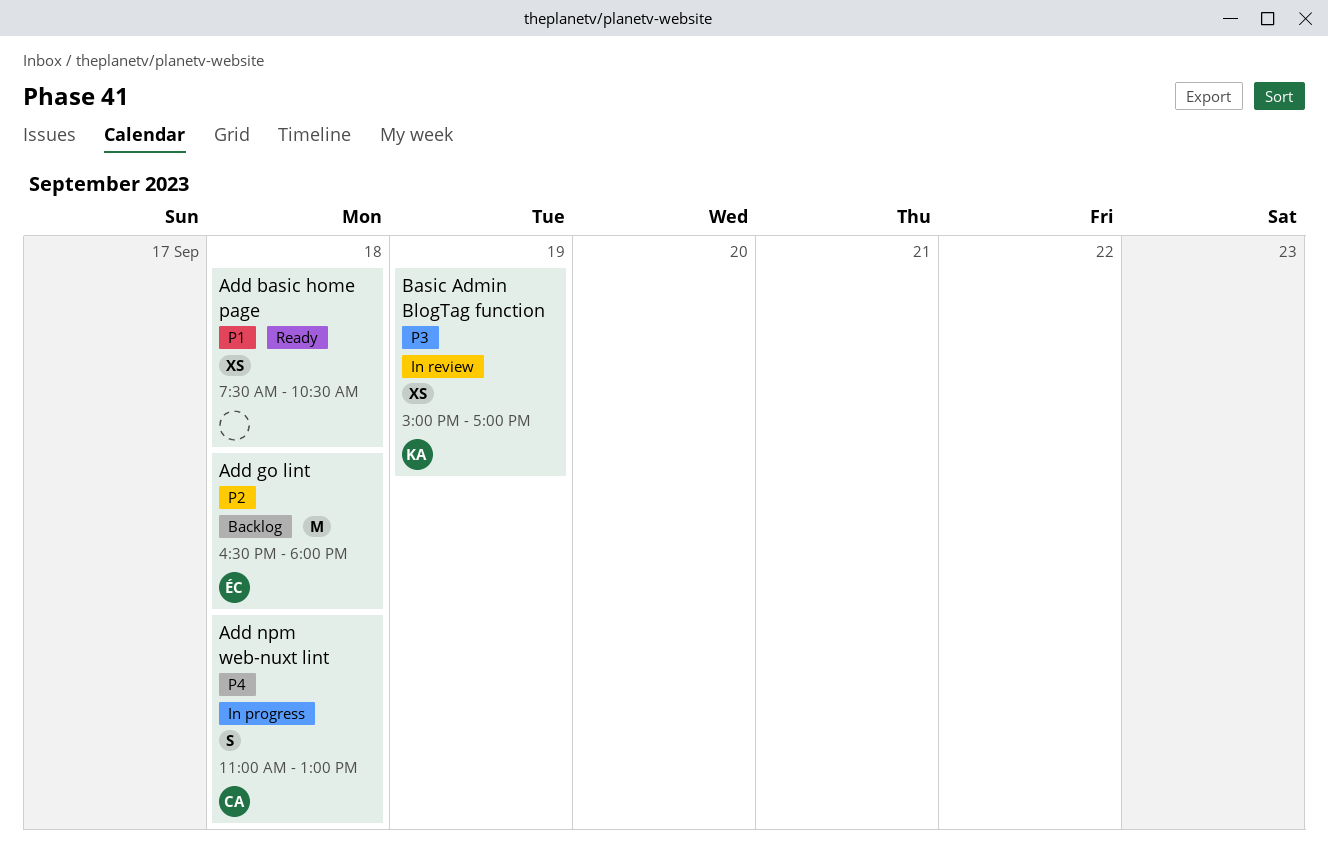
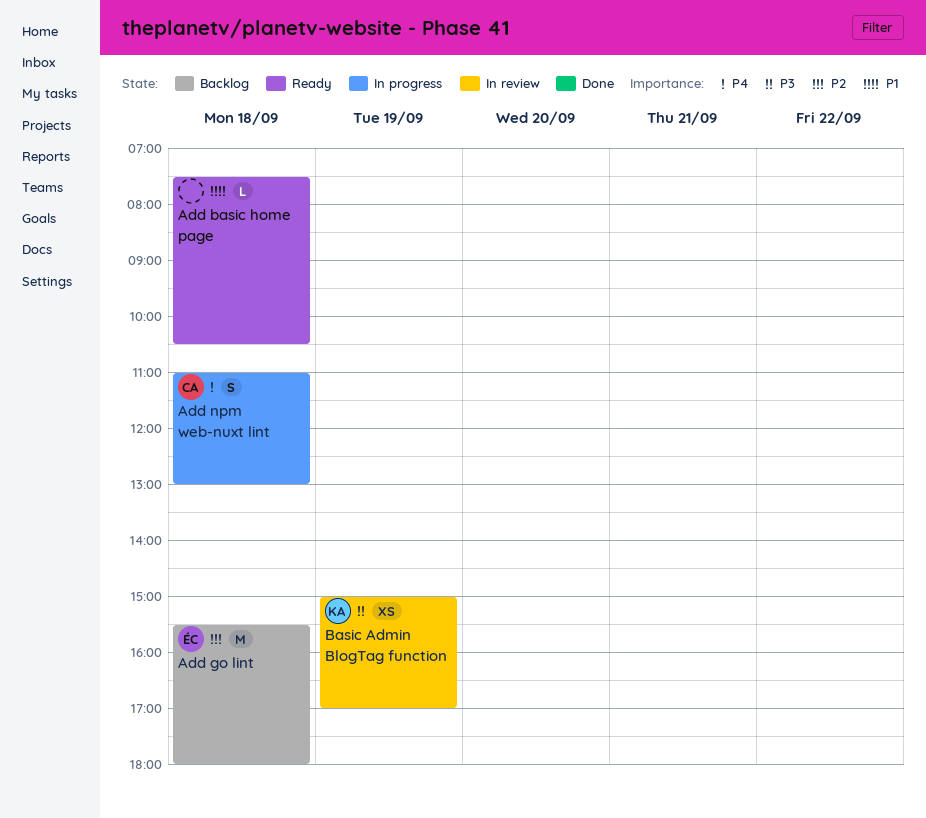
Add basic home page, estimate: XS -> L
Add go lint, begins: 16:30 -> 15:30

